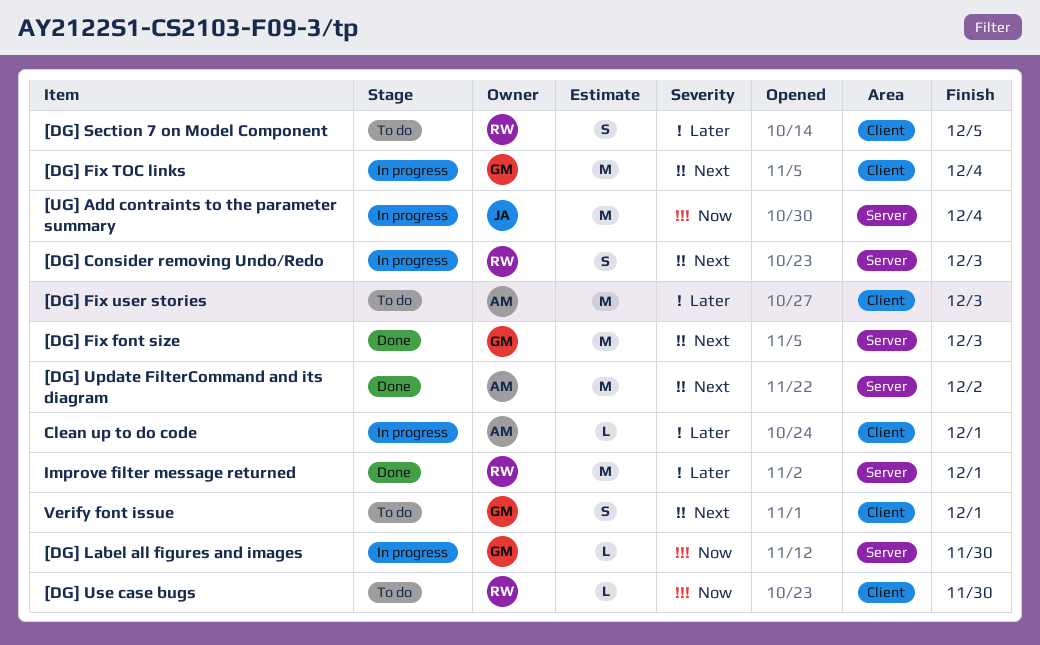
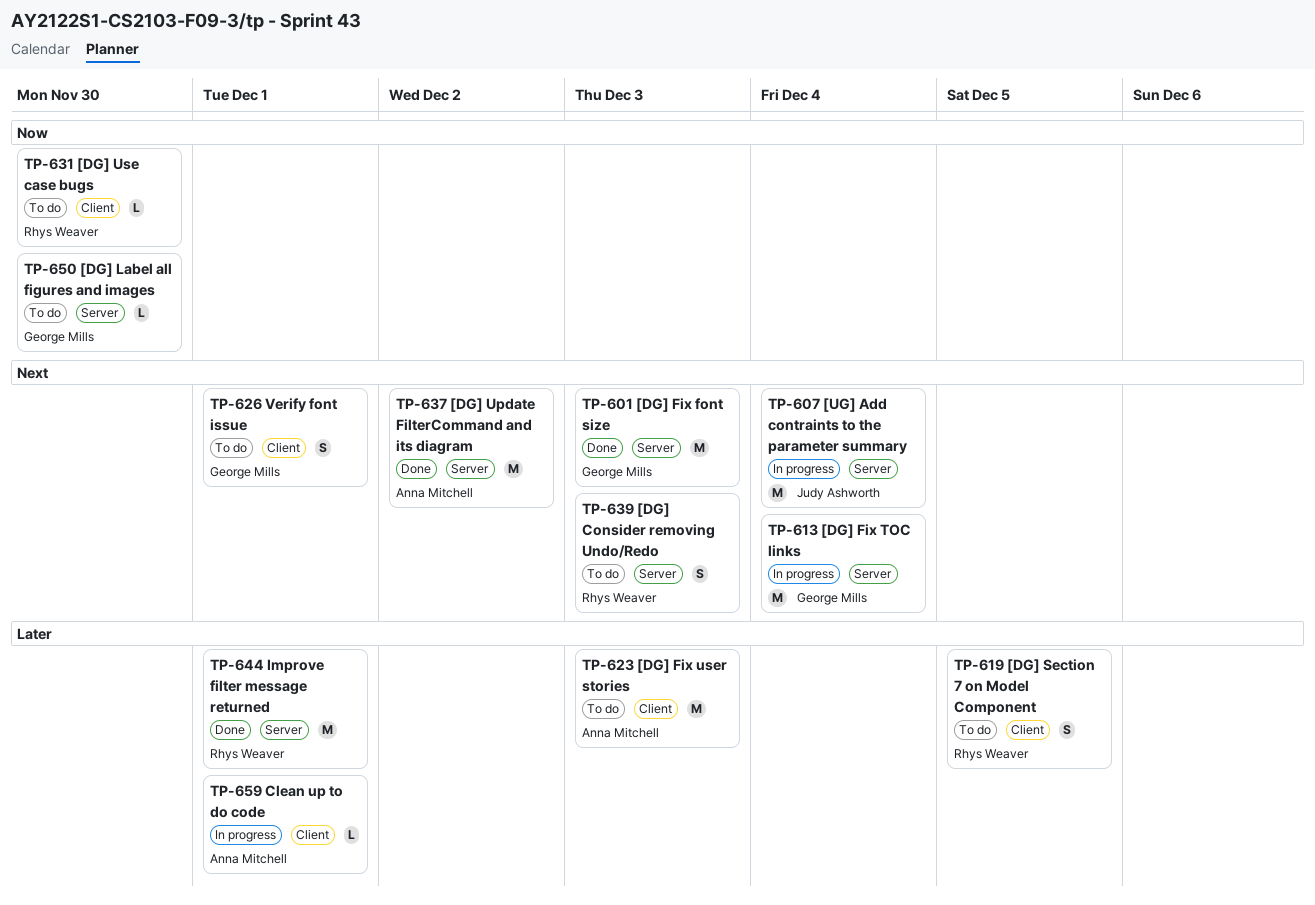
[DG] Consider removing Undo/Redo, status: In progress -> To do
[DG] Fix TOC links, label: Client -> Server
[DG] Label all figures and images, status: In progress -> To do
[UG] Add contraints to the parameter summary, priority: Now -> Next

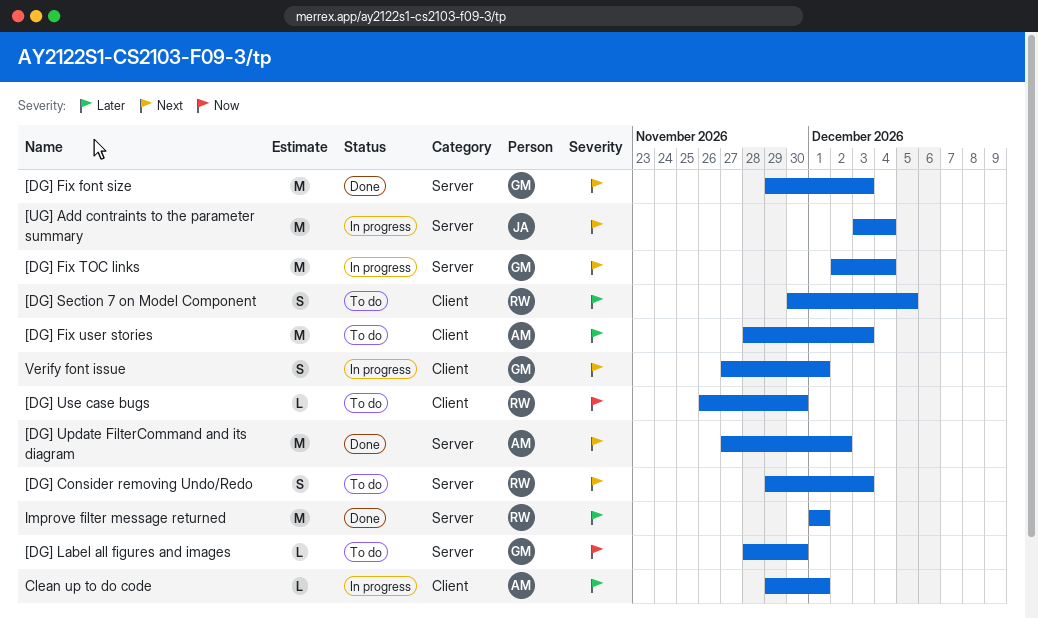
Verify font issue, status: To do -> In progress

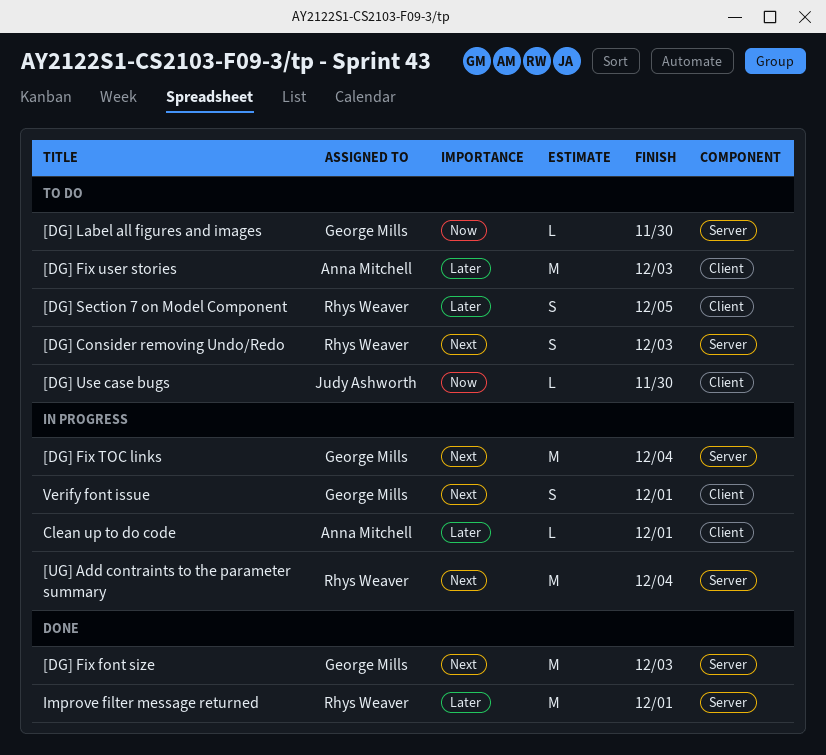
[DG] Update FilterCommand and its diagram: present -> none
[DG] Use case bugs, owner: Rhys Weaver -> Judy Ashworth
[UG] Add contraints to the parameter summary, owner: Judy Ashworth -> Rhys Weaver

